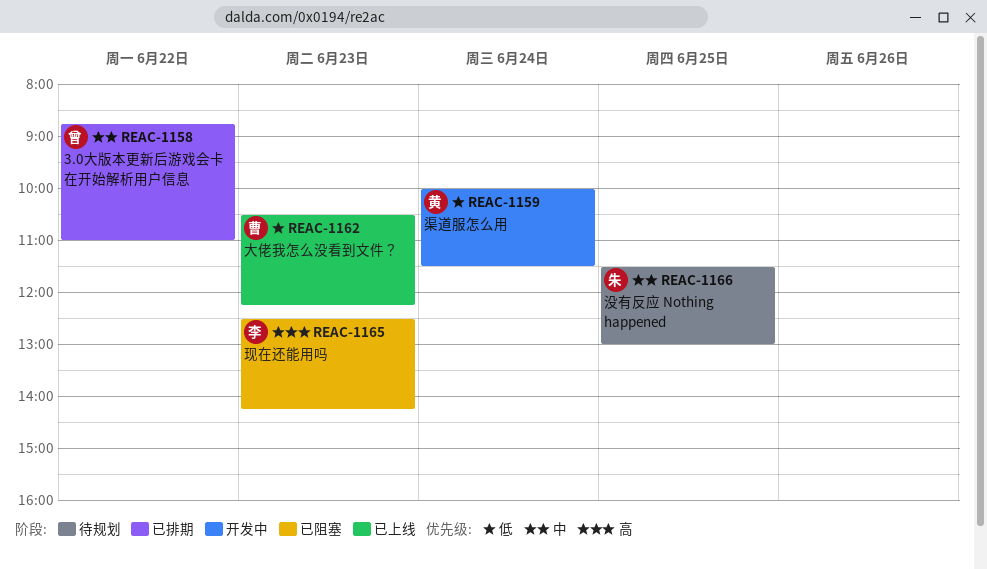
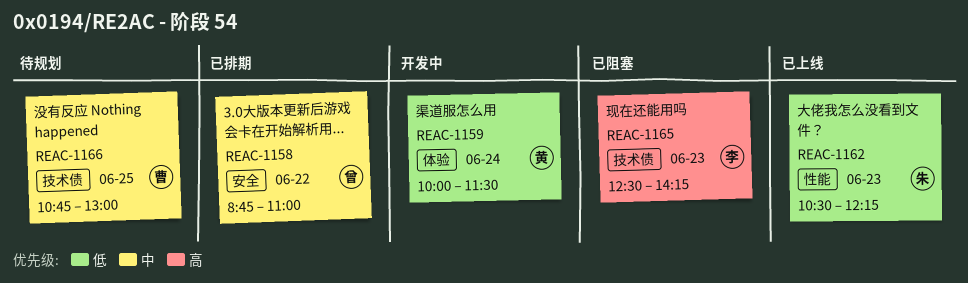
REAC-1162, owner: 曹 -> 朱
REAC-1166, owner: 朱 -> 曹
REAC-1166, begins: 11:30 -> 10:45

